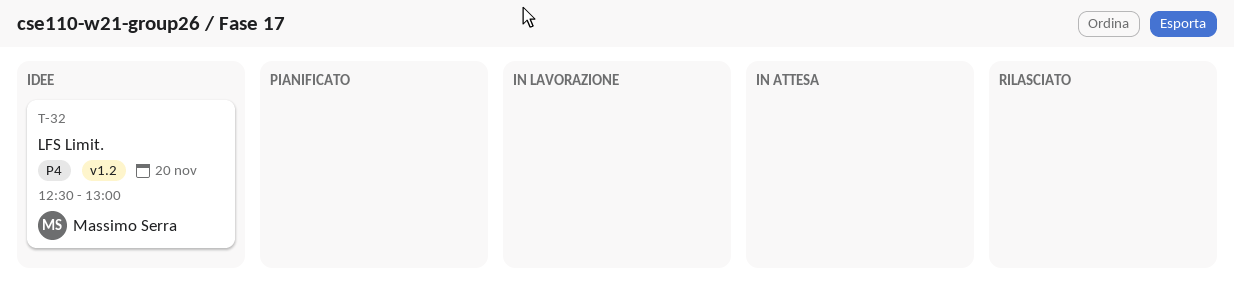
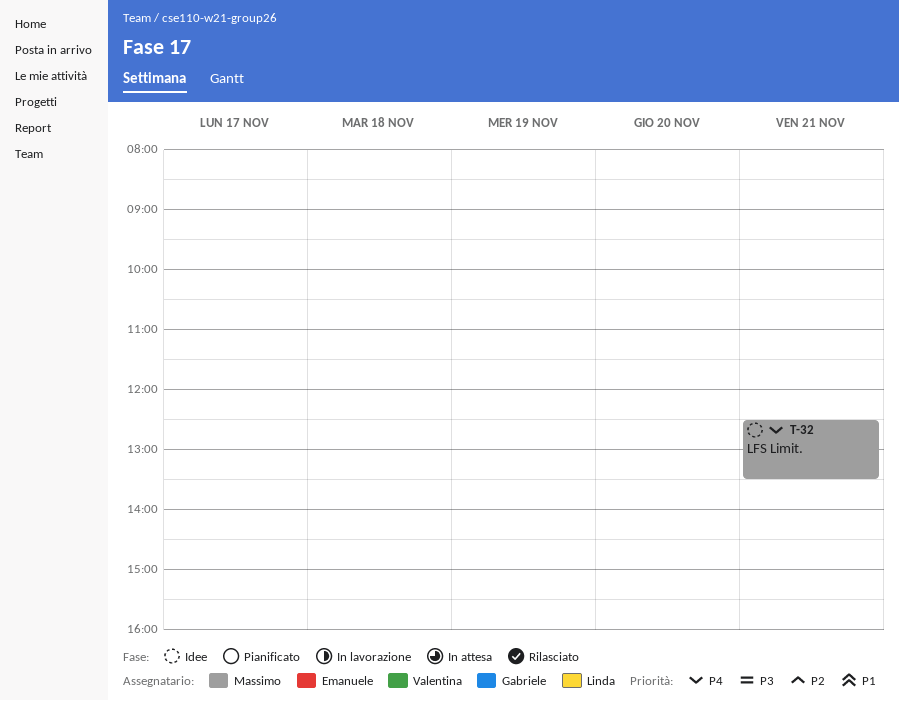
T-32, day: Nov 20 -> Nov 21
T-32, ends: 13:00 -> 13:30

